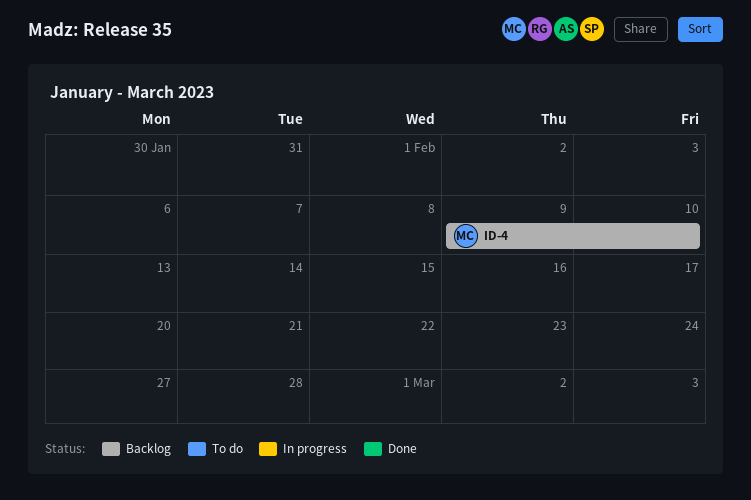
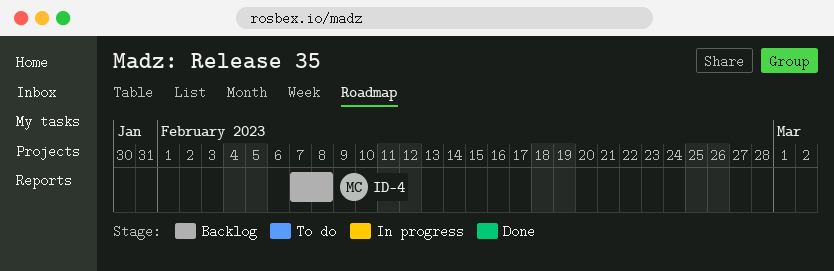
ID-4, start: Feb 9 -> Feb 7
ID-4, due: Feb 10 -> Feb 8

